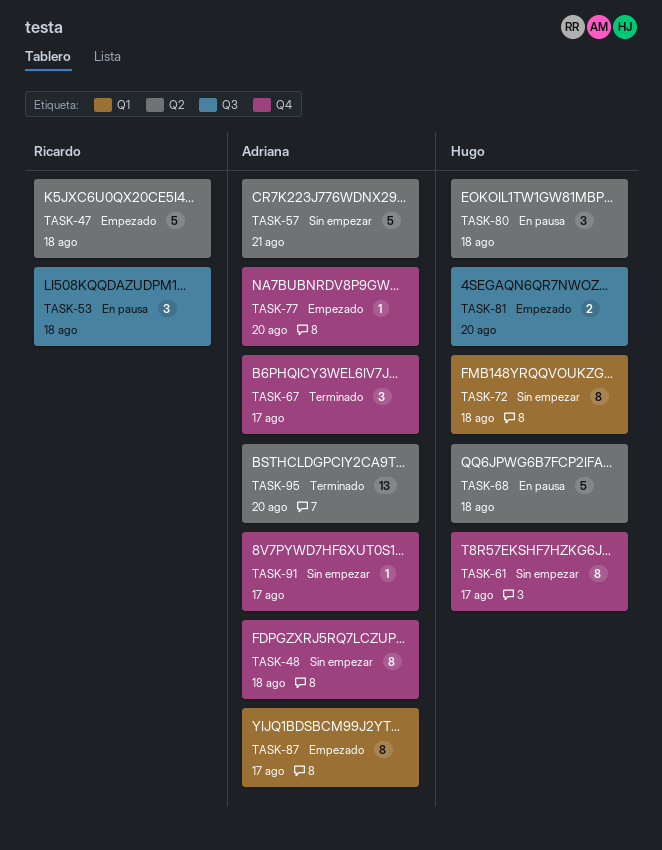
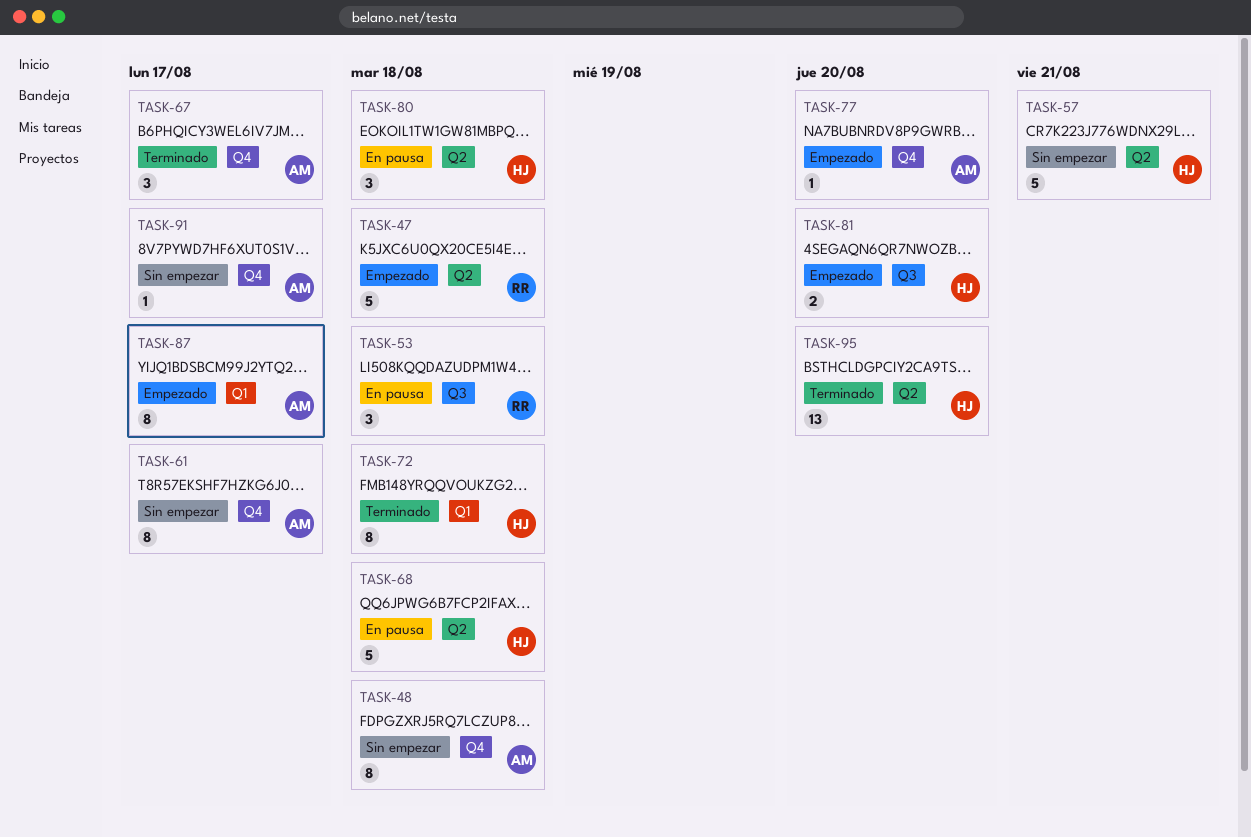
TASK-57, owner: Adriana -> Hugo
TASK-61, owner: Hugo -> Adriana
TASK-72, status: Sin empezar -> Terminado
TASK-95, owner: Adriana -> Hugo

